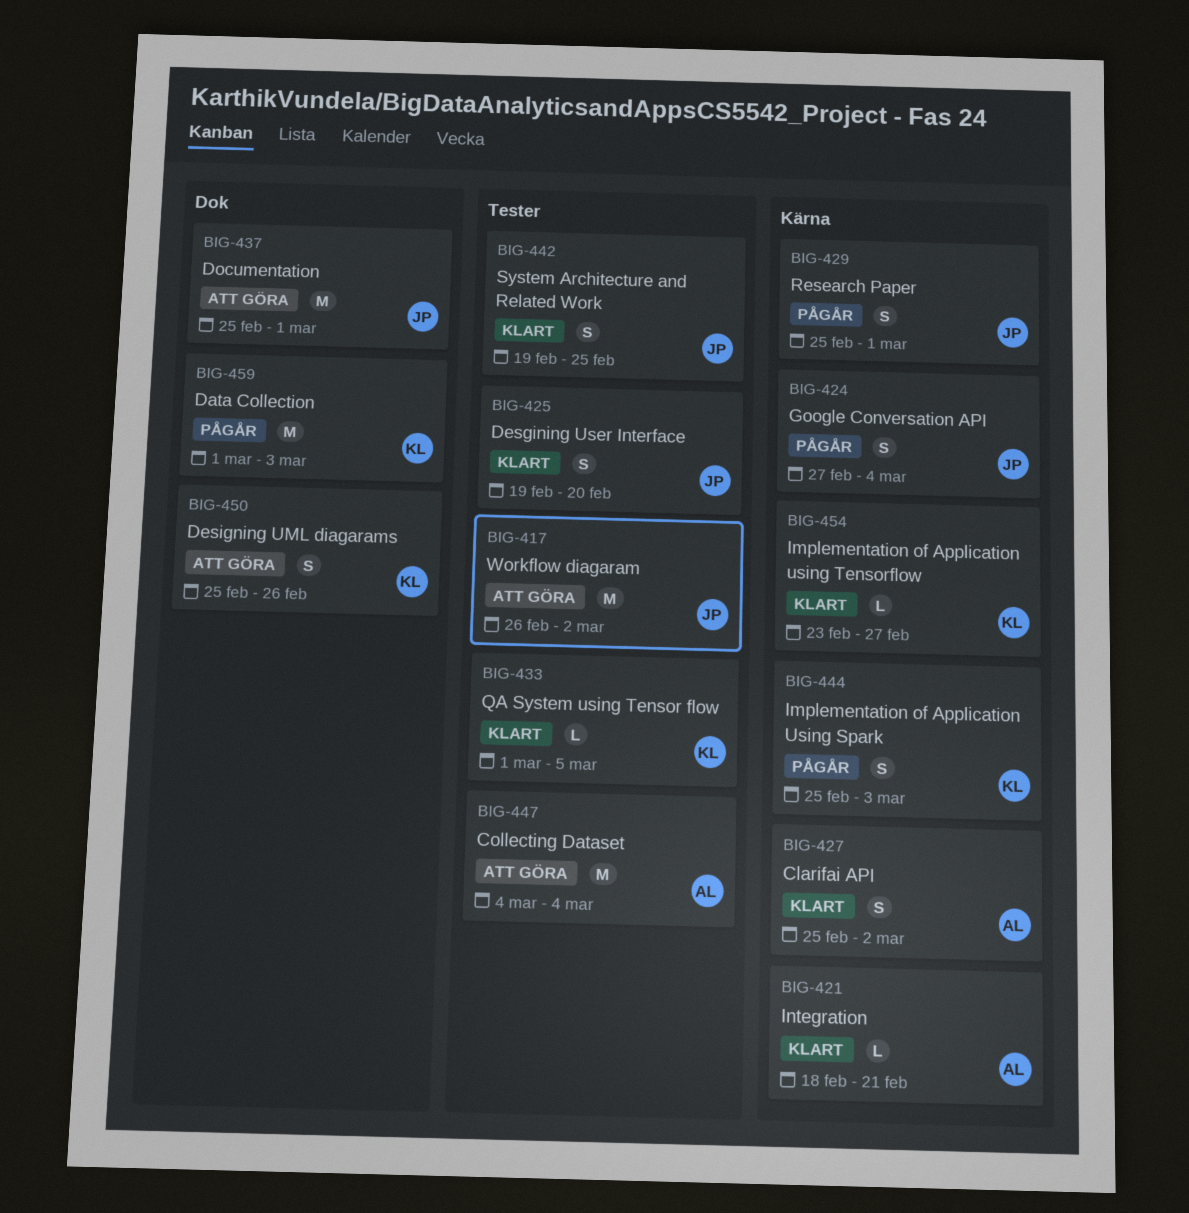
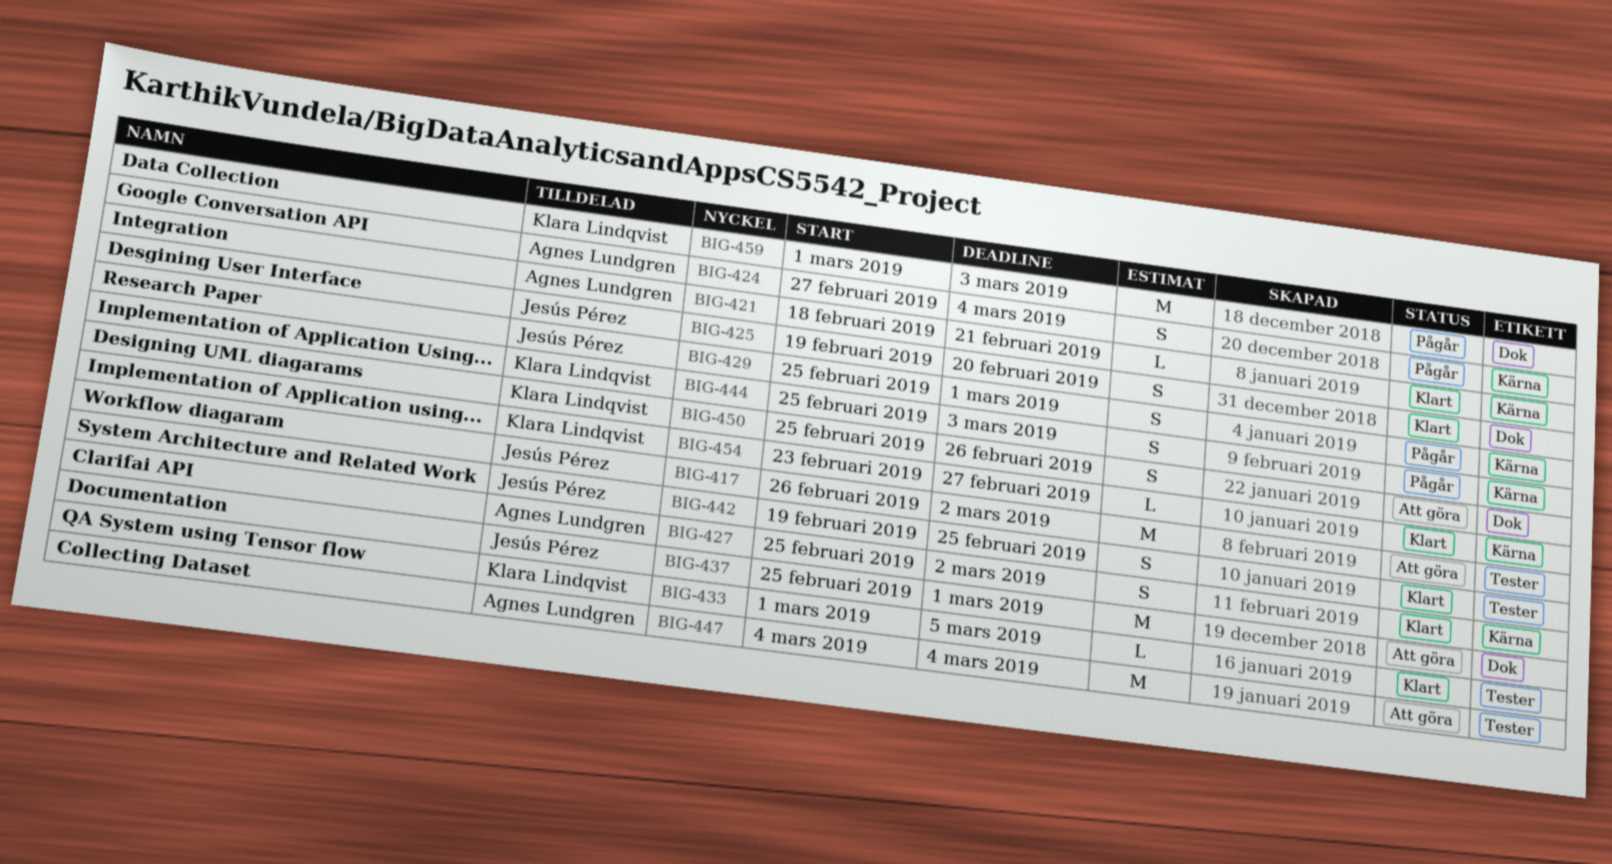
BIG-424, owner: Jesús Pérez -> Agnes Lundgren
BIG-425, label: Tester -> Dok

